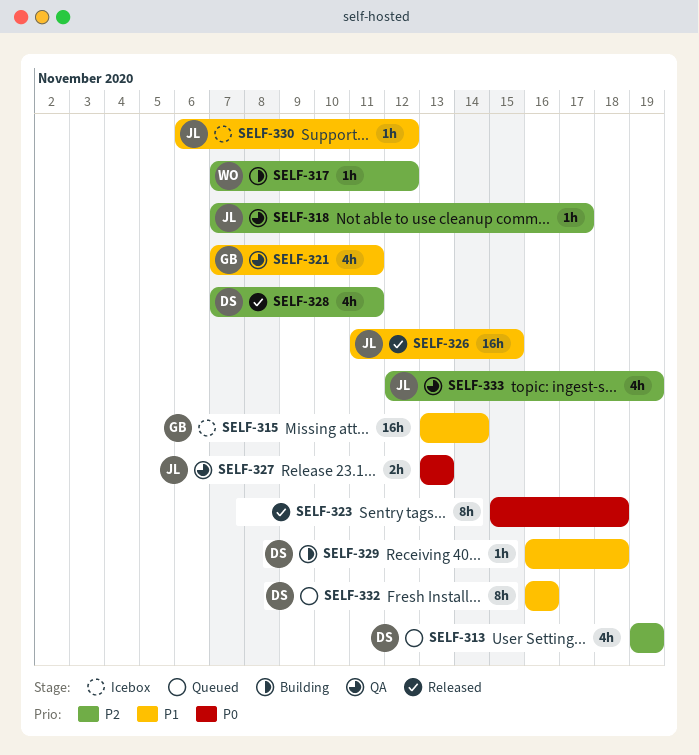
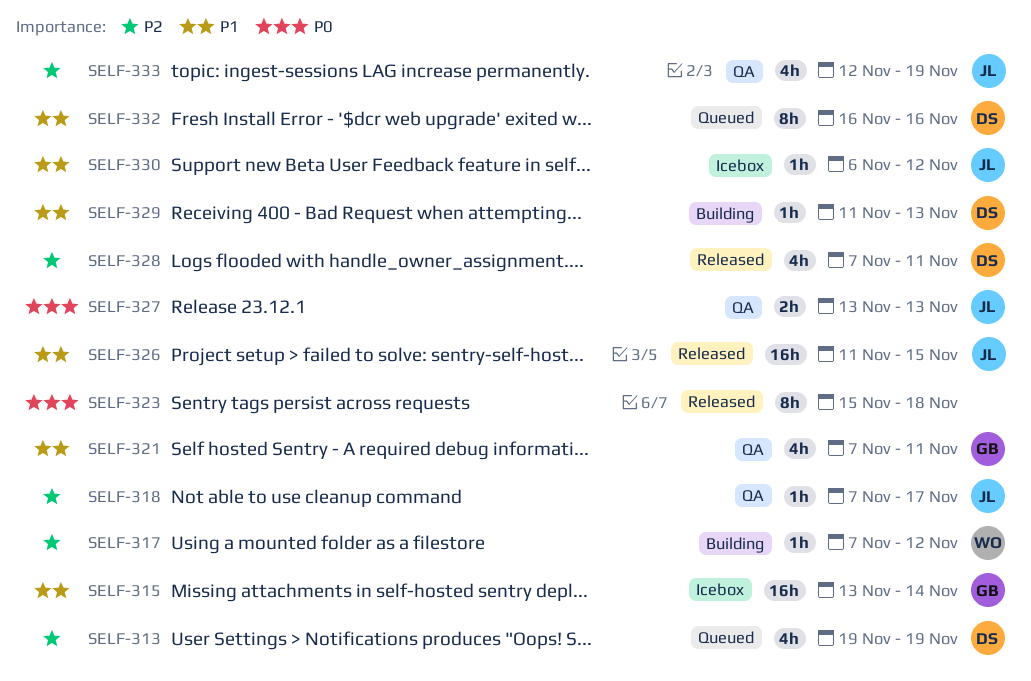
SELF-329, start: Nov 16 -> Nov 11
SELF-329, due: Nov 18 -> Nov 13

